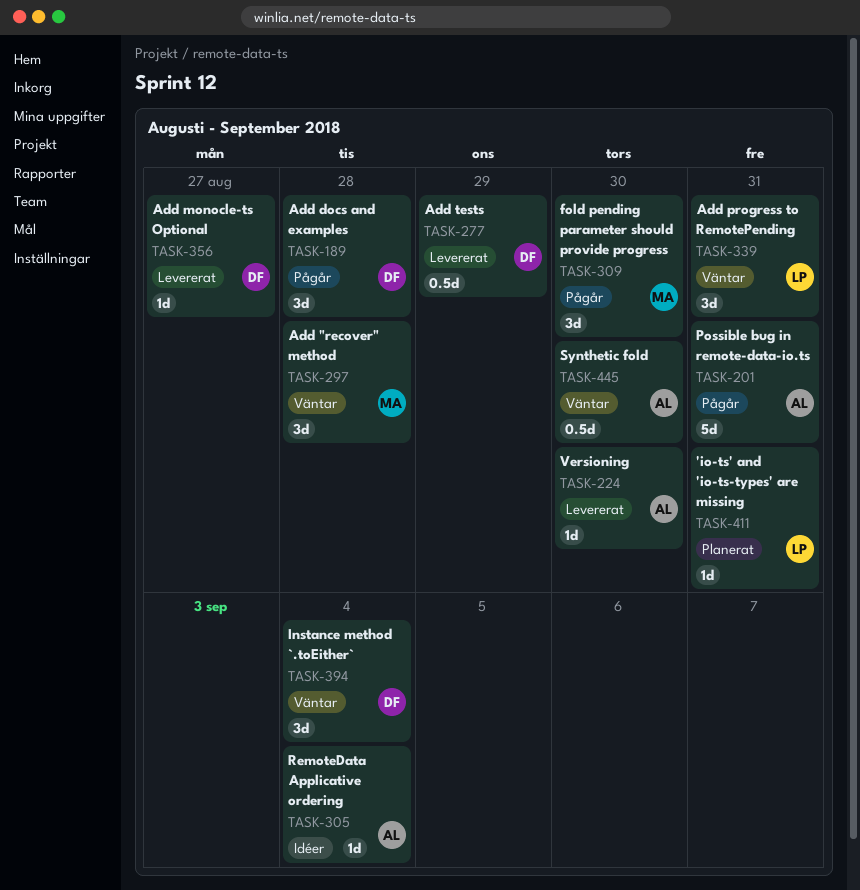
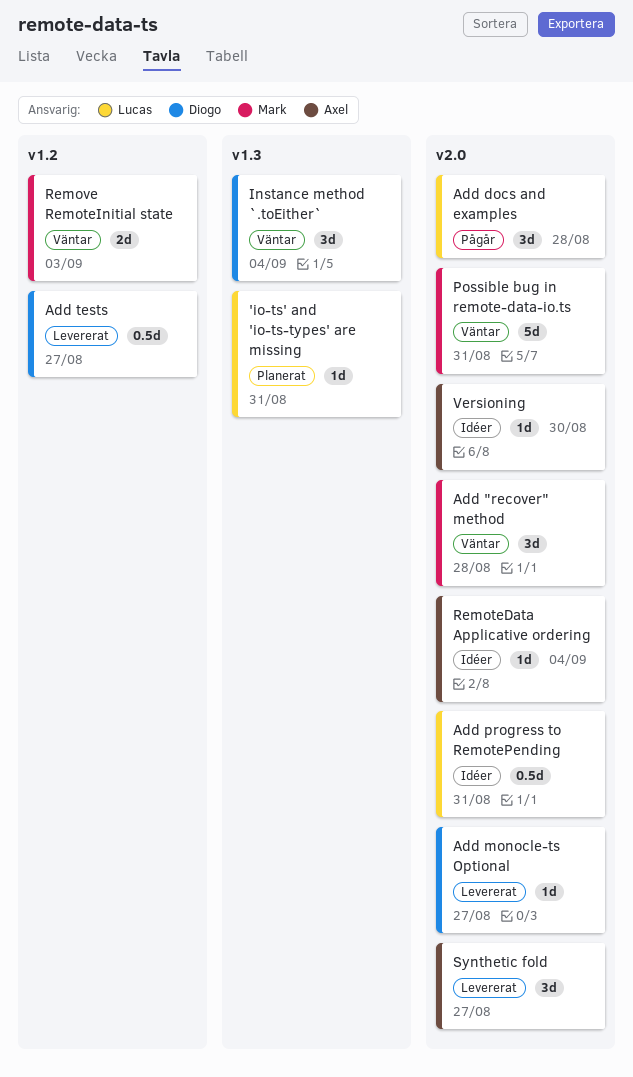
Add docs and examples, owner: Diogo -> Lucas
Add progress to RemotePending, status: Väntar -> Idéer
Add progress to RemotePending, estimate: 3d -> 0.5d
Add tests, due: Aug 29 -> Aug 27
fold pending parameter should provide progress: present -> none
Possible bug in remote-data-io.ts, status: Pågår -> Väntar
Possible bug in remote-data-io.ts, owner: Axel -> Mark
Remove RemoteInitial state: none -> present
Synthetic fold, status: Väntar -> Levererat
Synthetic fold, estimate: 0.5d -> 3d
Synthetic fold, due: Aug 30 -> Aug 27
Versioning, status: Levererat -> Idéer

